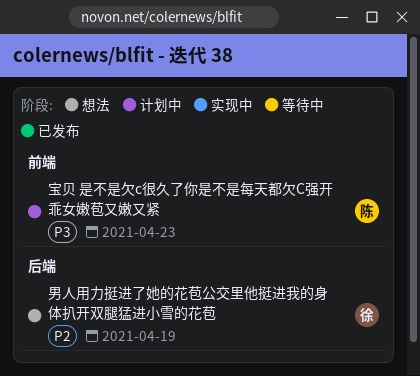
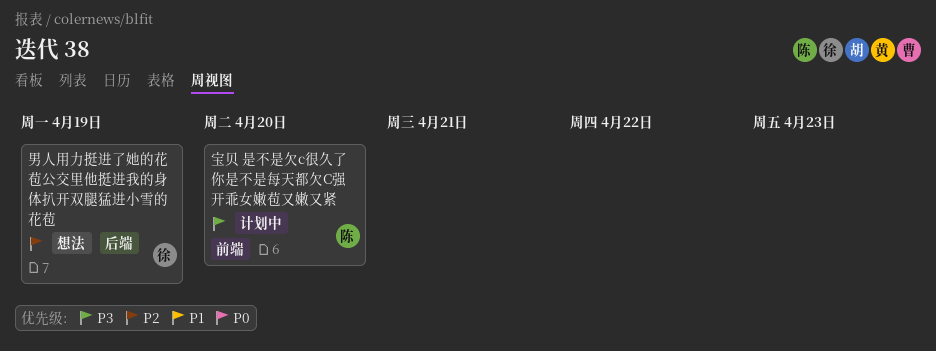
宝贝 是不是欠c很久了你是不是每天都欠C强开乖女嫩苞又嫩又紧, due: Apr 23 -> Apr 20

